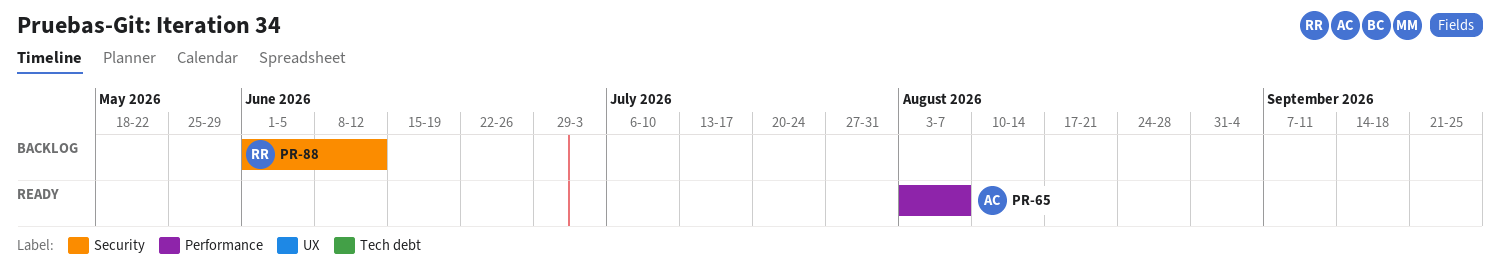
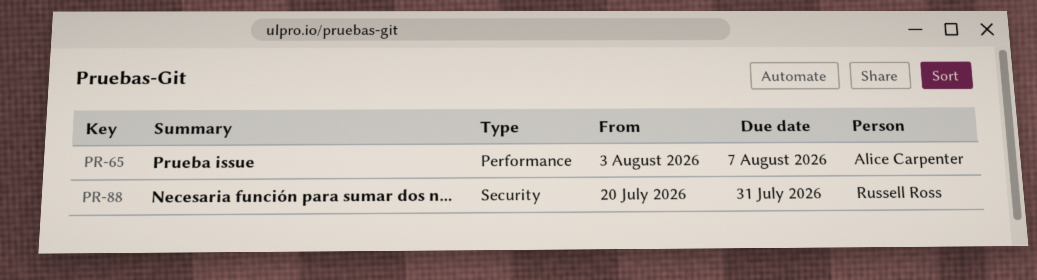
PR-88, start: Jun 1 -> Jul 20
PR-88, due: Jun 12 -> Jul 31

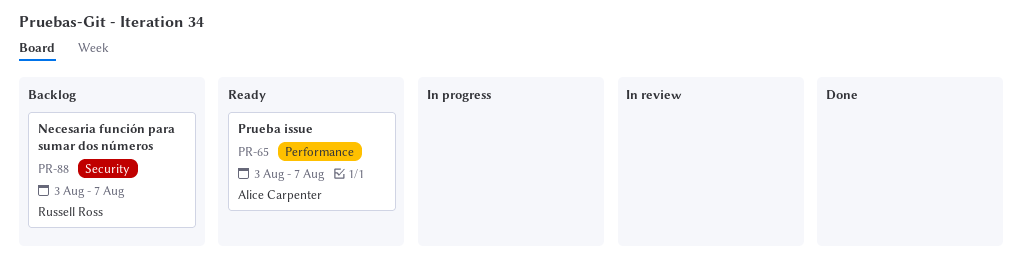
PR-88, start: Jul 20 -> Aug 3
PR-88, due: Jul 31 -> Aug 7

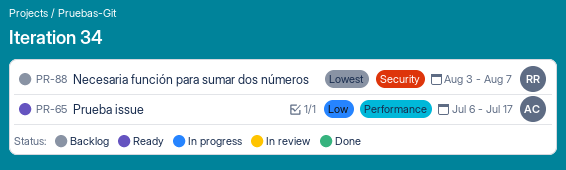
PR-65, start: Aug 3 -> Jul 6
PR-65, due: Aug 7 -> Jul 17

